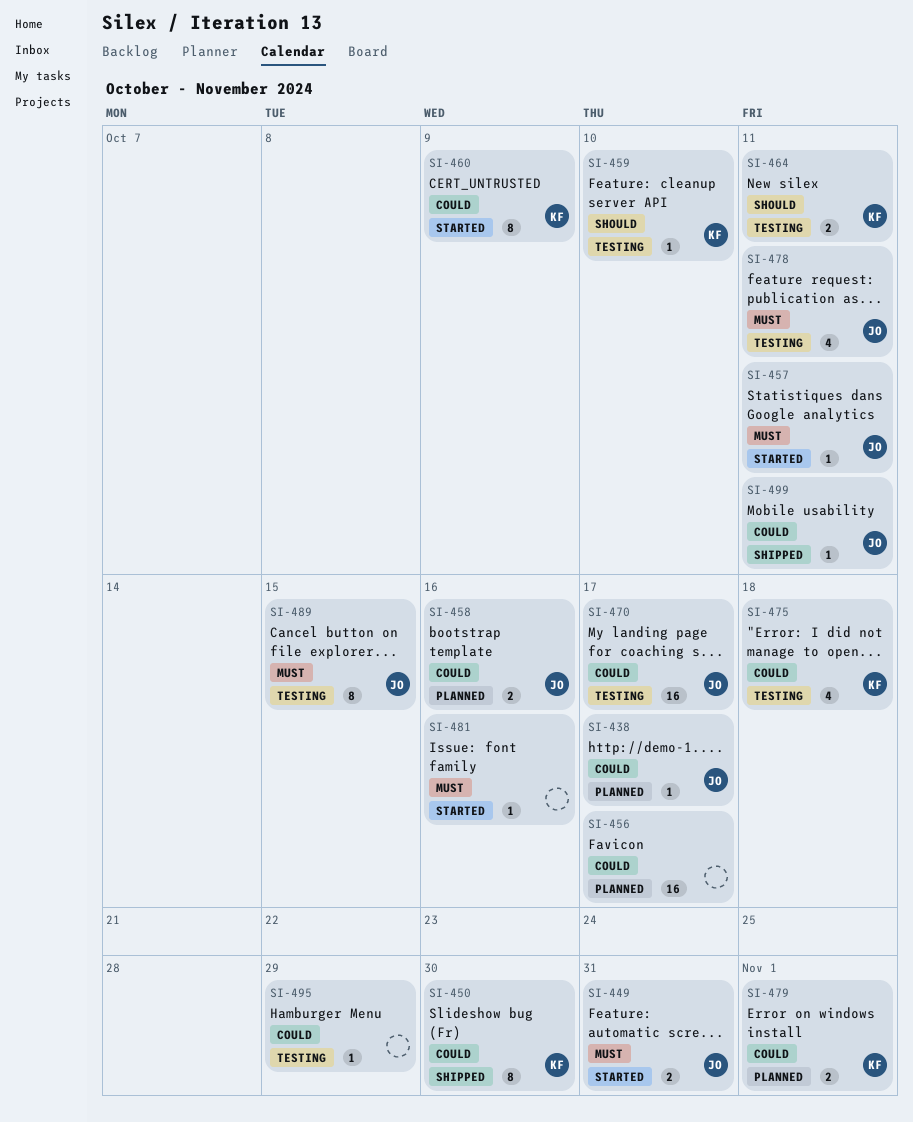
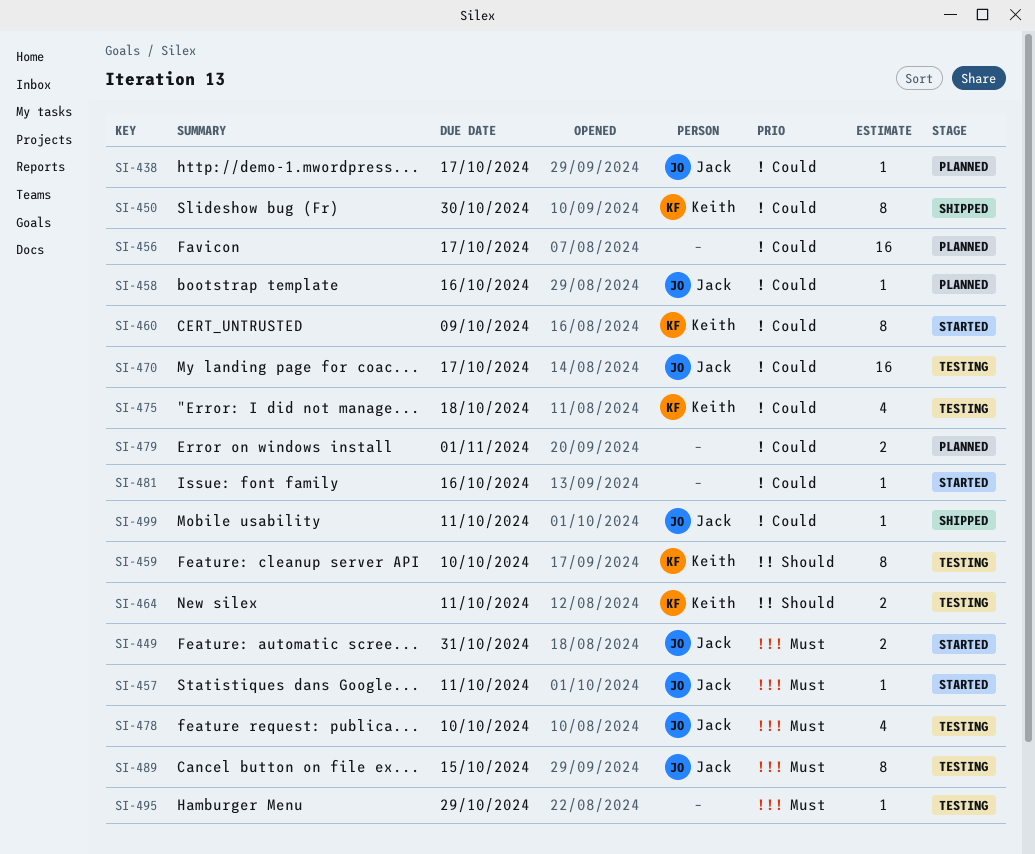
SI-458, estimate: 2 -> 1
SI-459, estimate: 1 -> 8
SI-478, due: Oct 11 -> Oct 10
SI-479, owner: Keith -> none
SI-481, priority: Must -> Could
SI-495, priority: Could -> Must

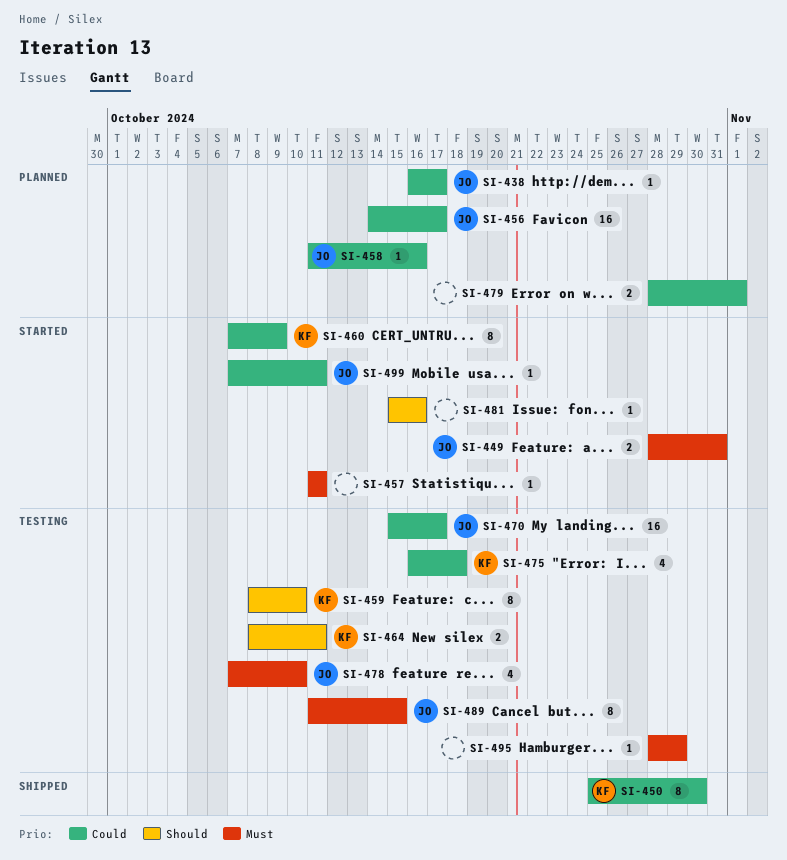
SI-456, owner: none -> Jack
SI-457, owner: Jack -> none
SI-481, priority: Could -> Should
SI-499, status: Shipped -> Started

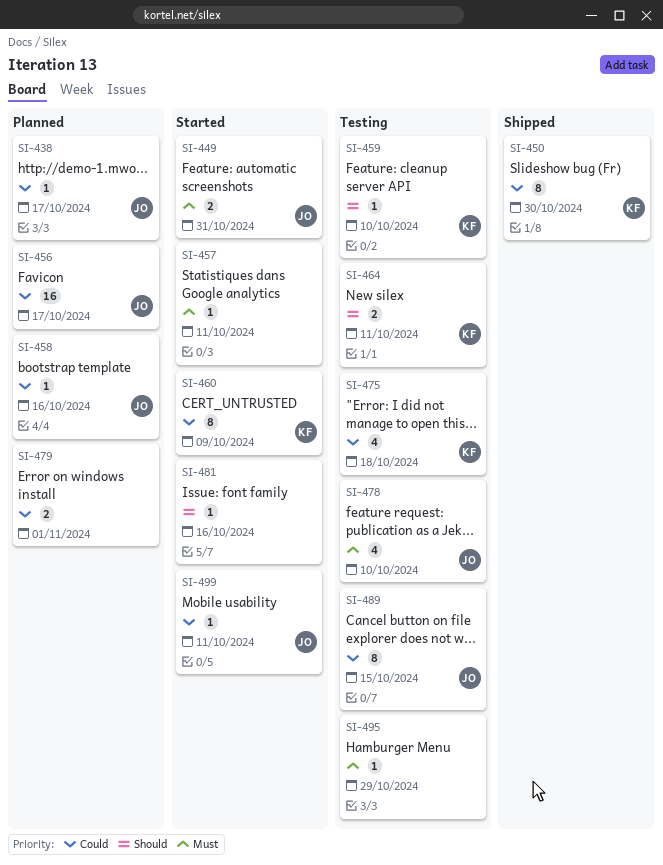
SI-459, estimate: 8 -> 1
SI-470: present -> none
SI-489, priority: Must -> Could

